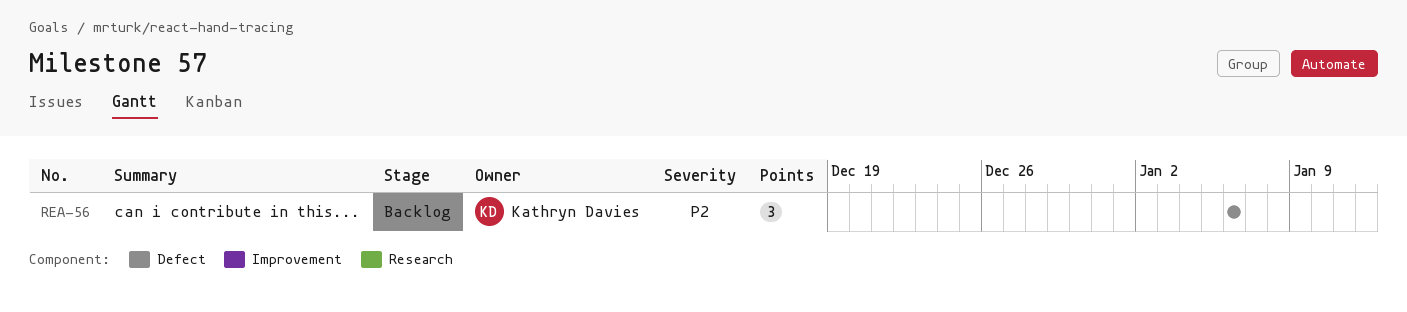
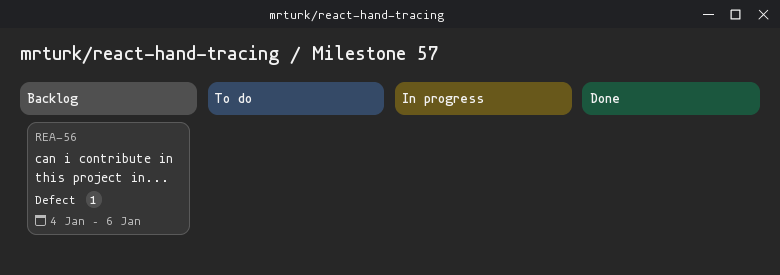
REA-56, estimate: 3 -> 1
REA-56, start: Jan 6 -> Jan 4

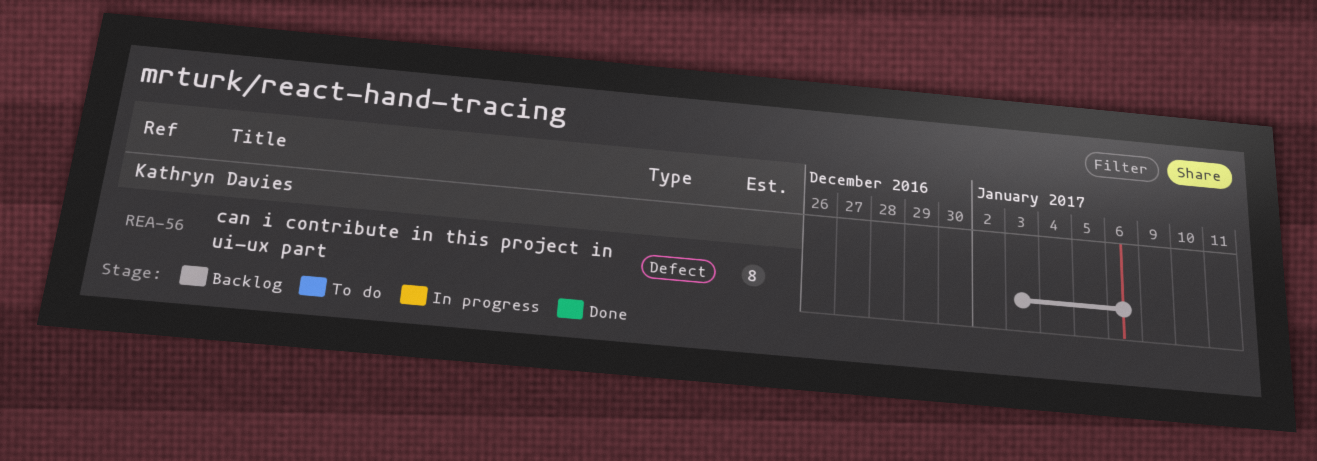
REA-56, estimate: 1 -> 8
REA-56, start: Jan 4 -> Jan 3

